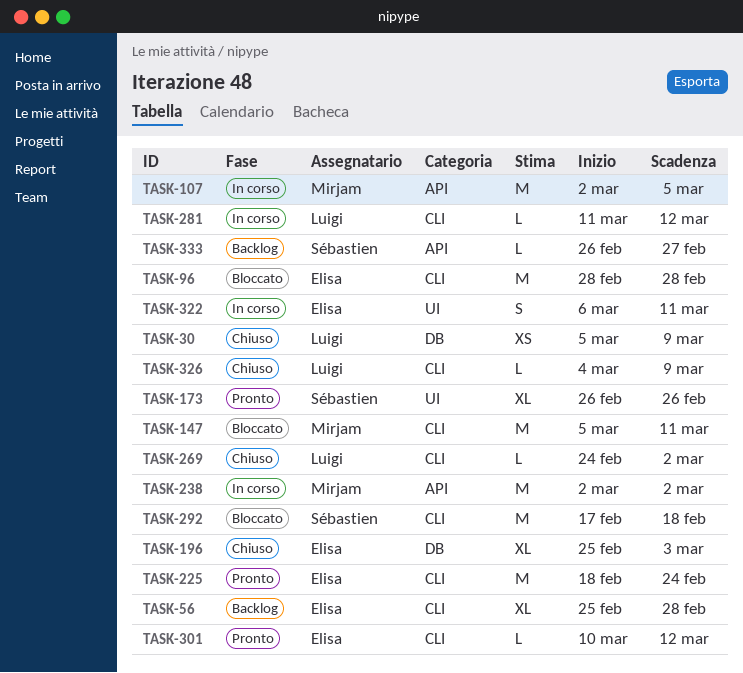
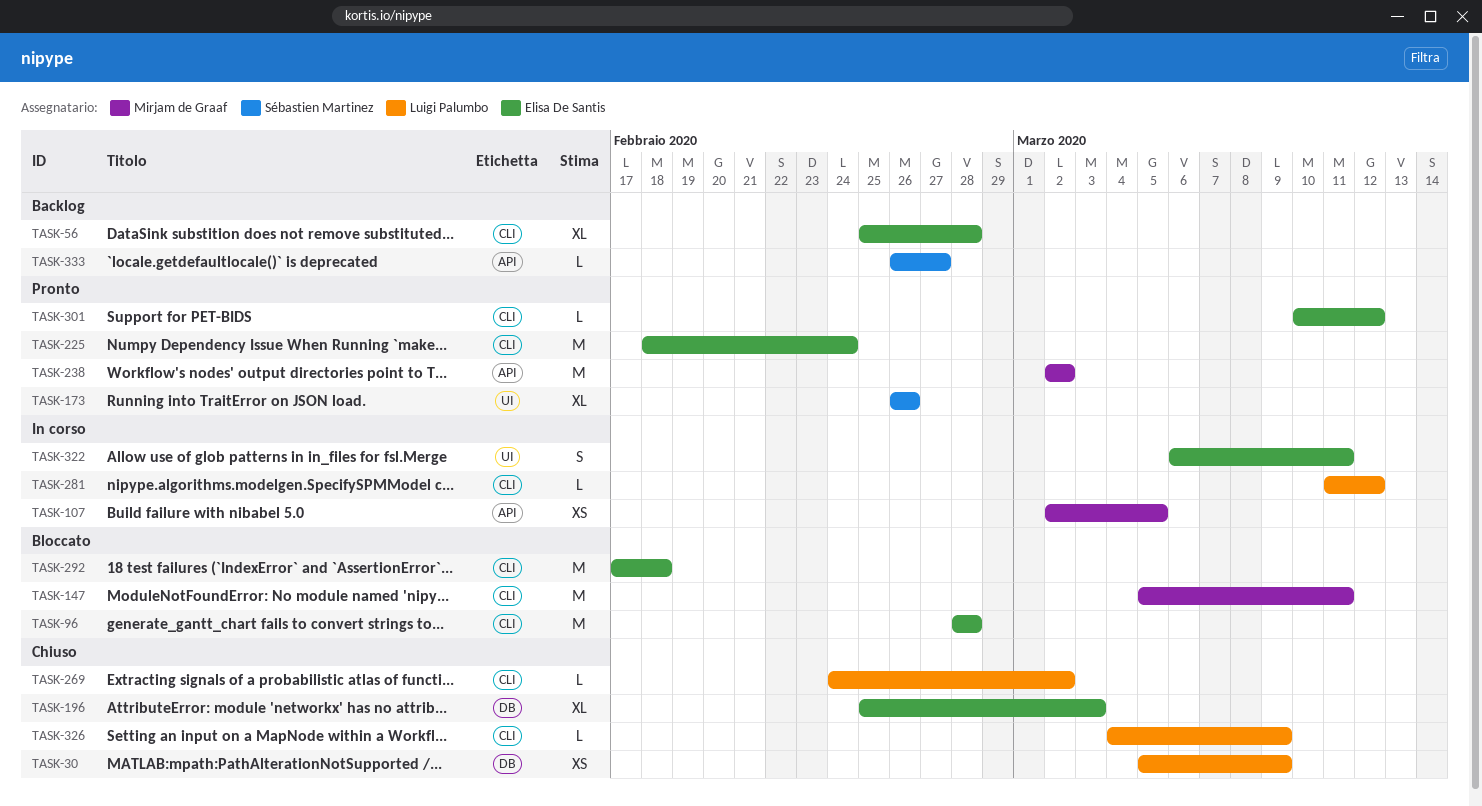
TASK-107, estimate: M -> XS
TASK-238, status: In corso -> Pronto
TASK-292, owner: Sébastien Martinez -> Elisa De Santis

